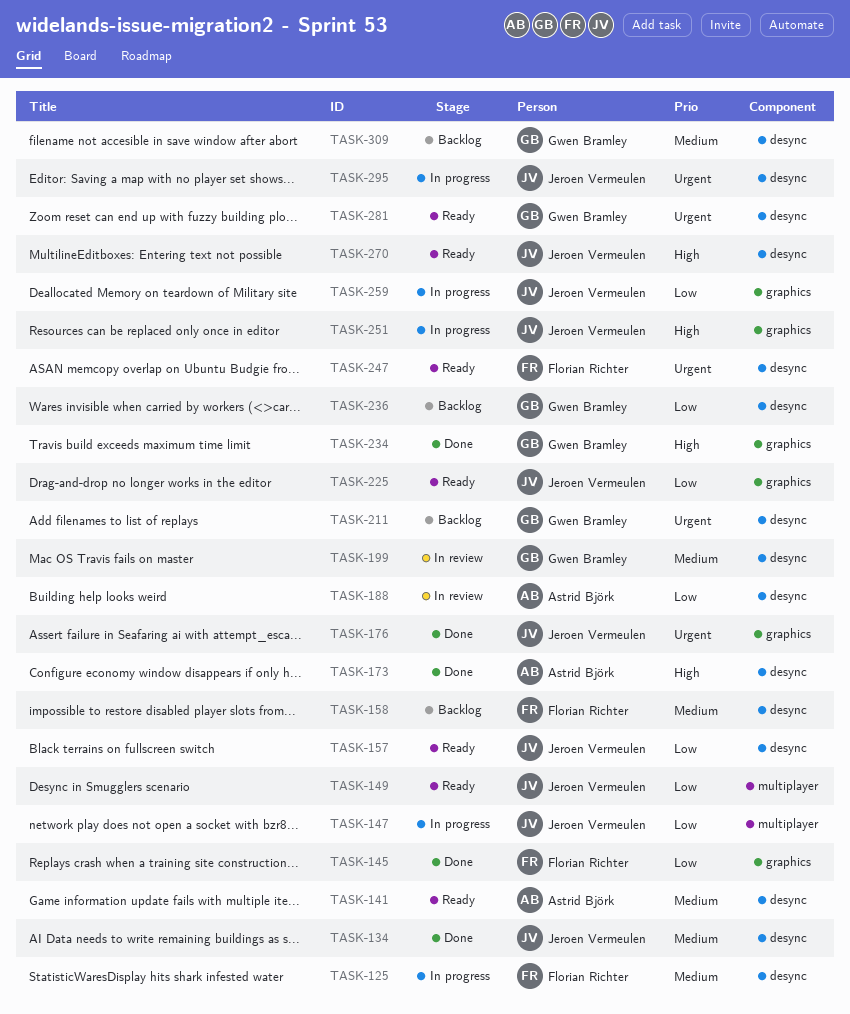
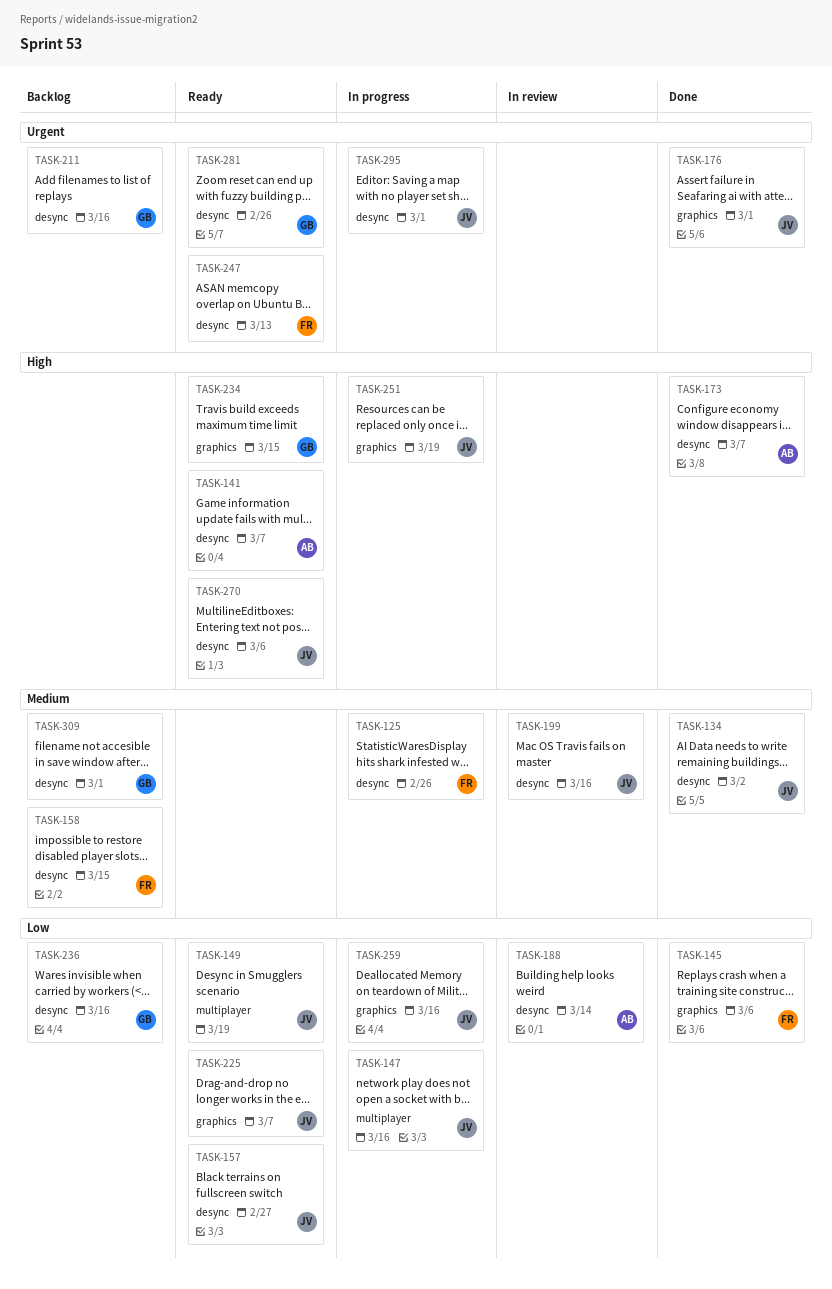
TASK-141, priority: Medium -> High
TASK-199, owner: Gwen Bramley -> Jeroen Vermeulen
TASK-234, status: Done -> Ready

